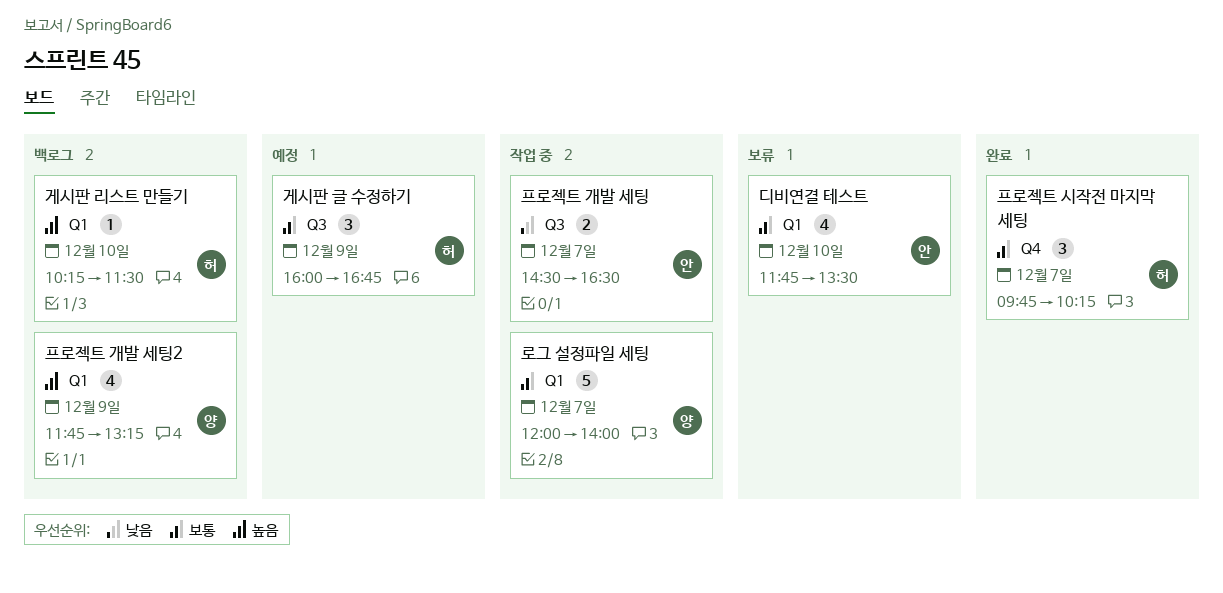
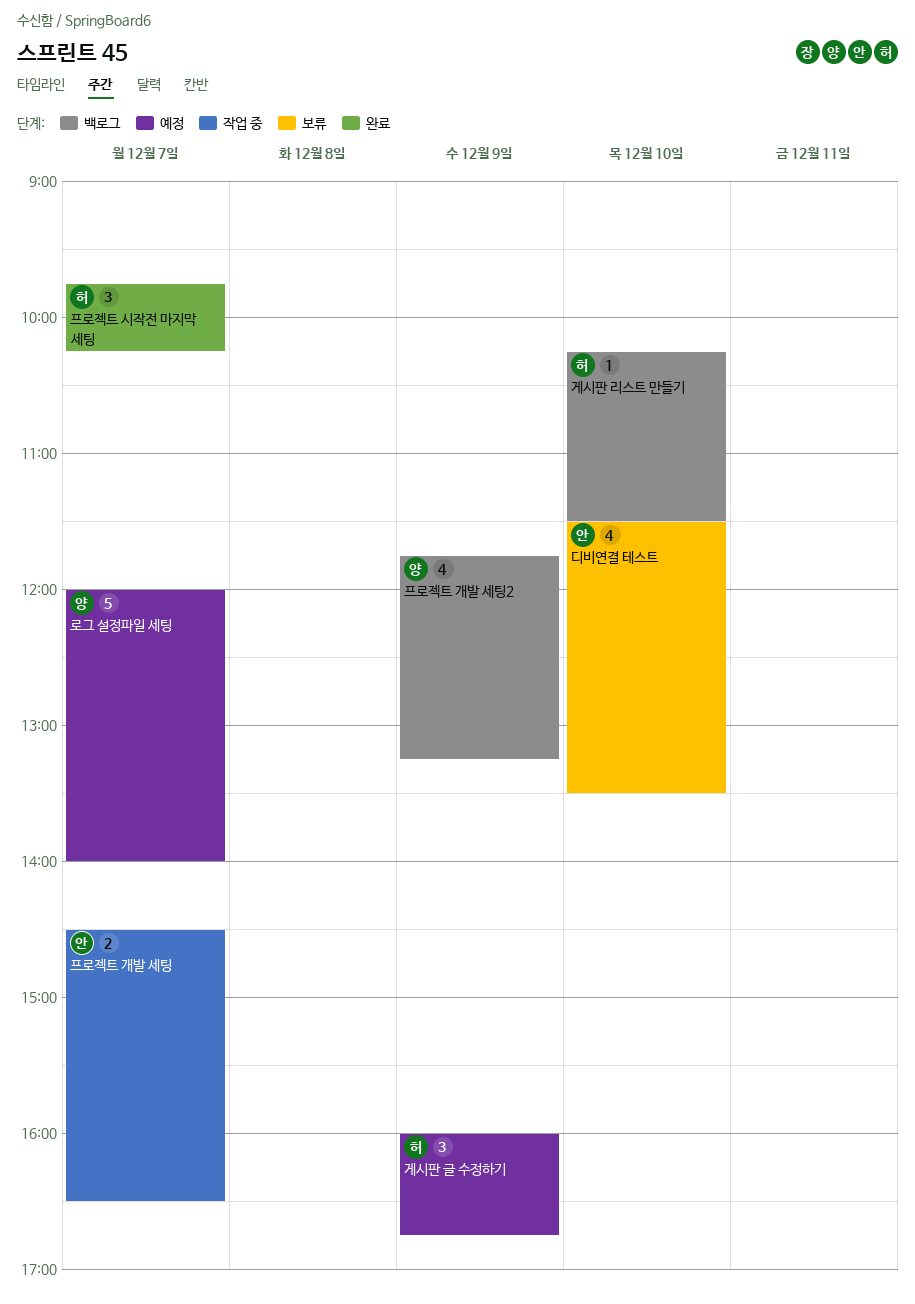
디비연결 테스트, begins: 11:45 -> 11:30
로그 설정파일 세팅, status: 작업 중 -> 예정

